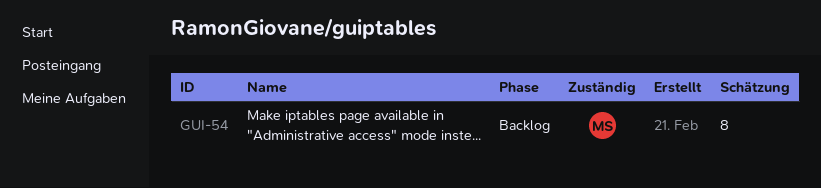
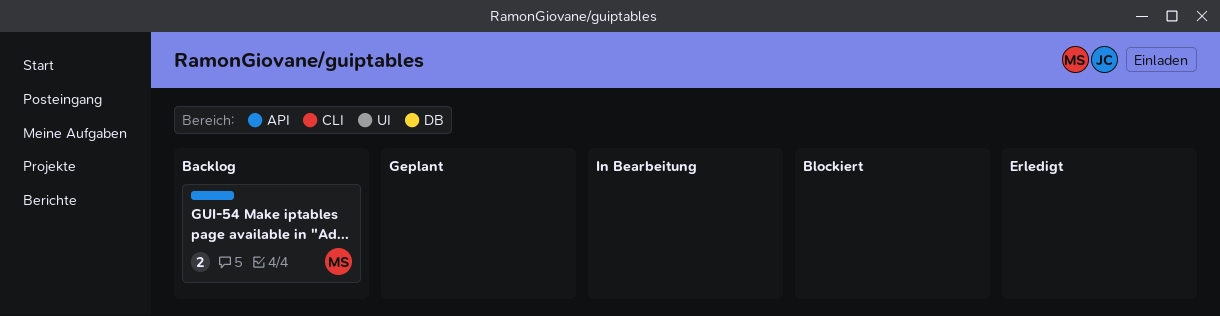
GUI-54, estimate: 8 -> 2

